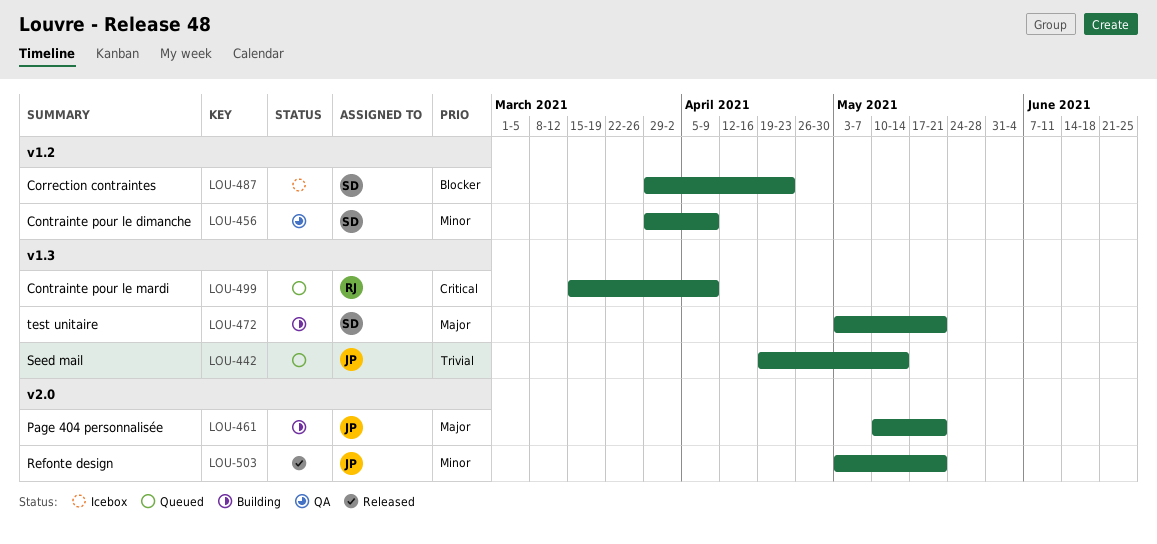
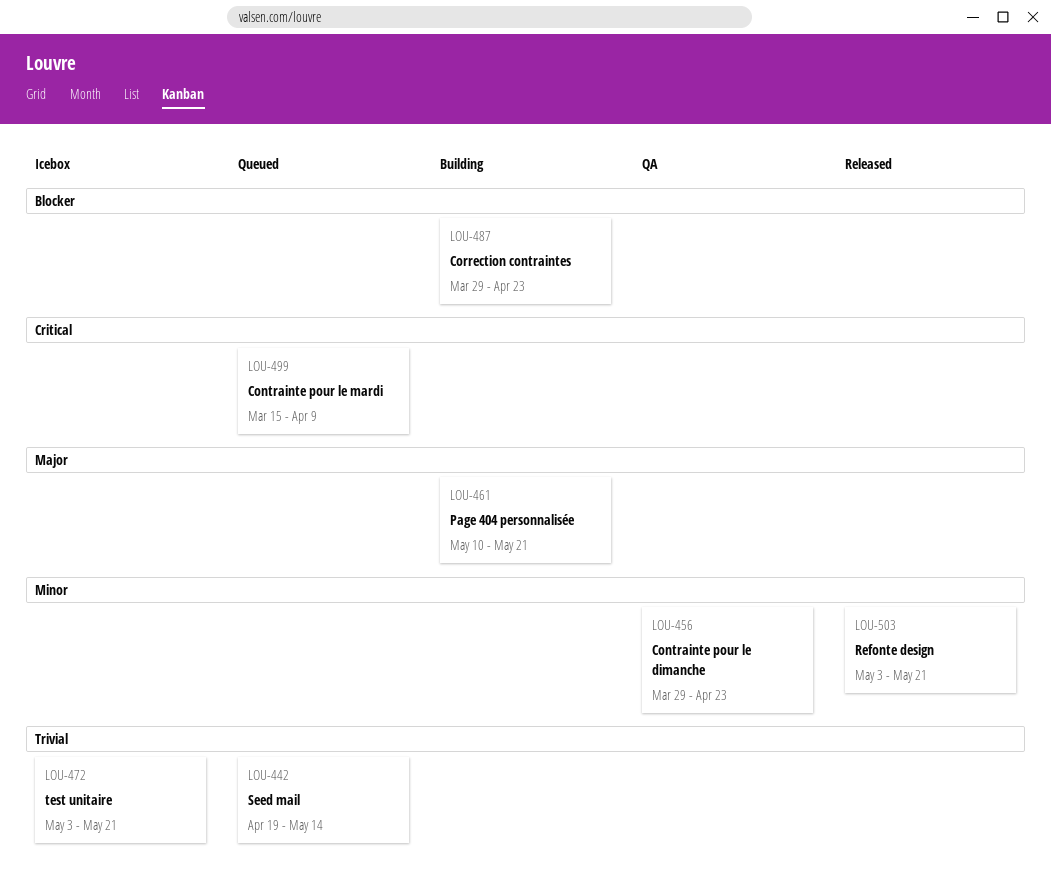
LOU-456, due: Apr 9 -> Apr 23
LOU-472, status: Building -> Icebox
LOU-472, priority: Major -> Trivial
LOU-487, status: Icebox -> Building

